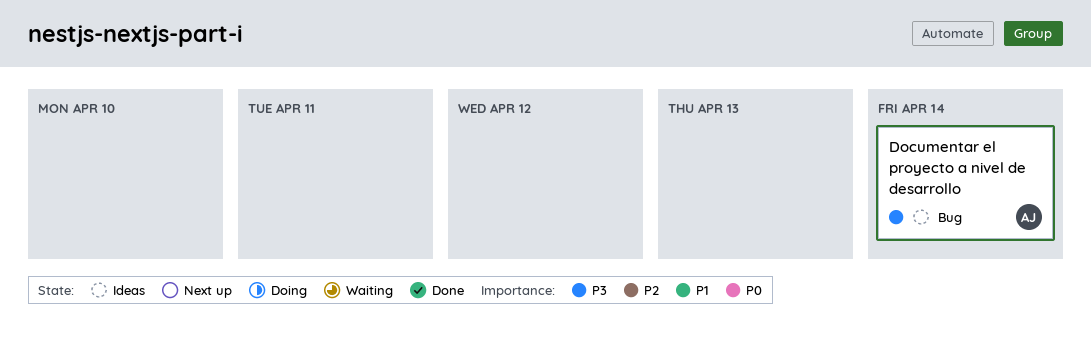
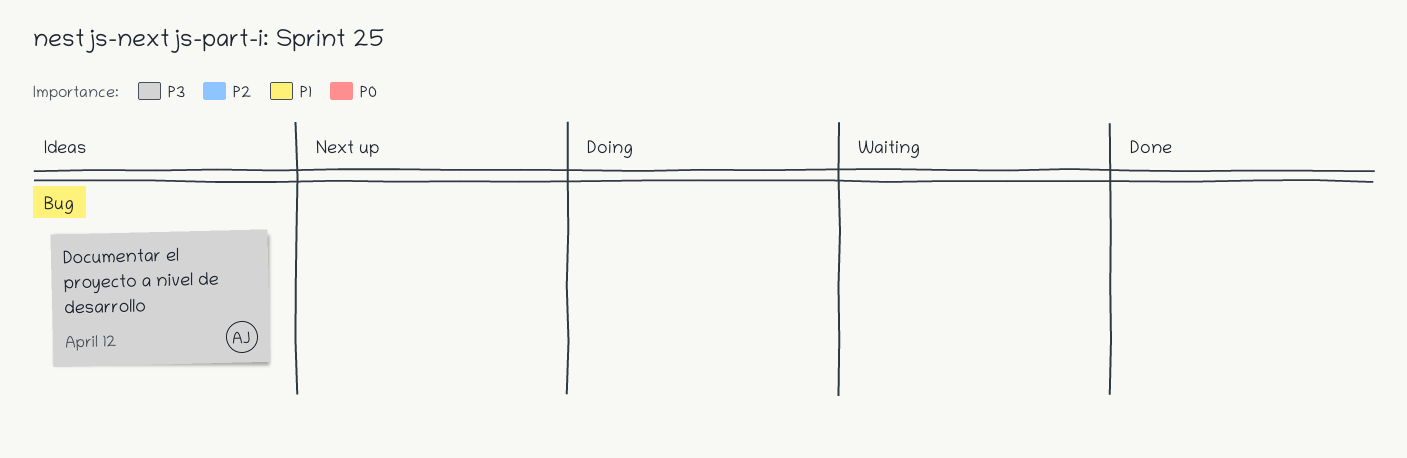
Documentar el proyecto a nivel de desarrollo, due: Apr 14 -> Apr 12

